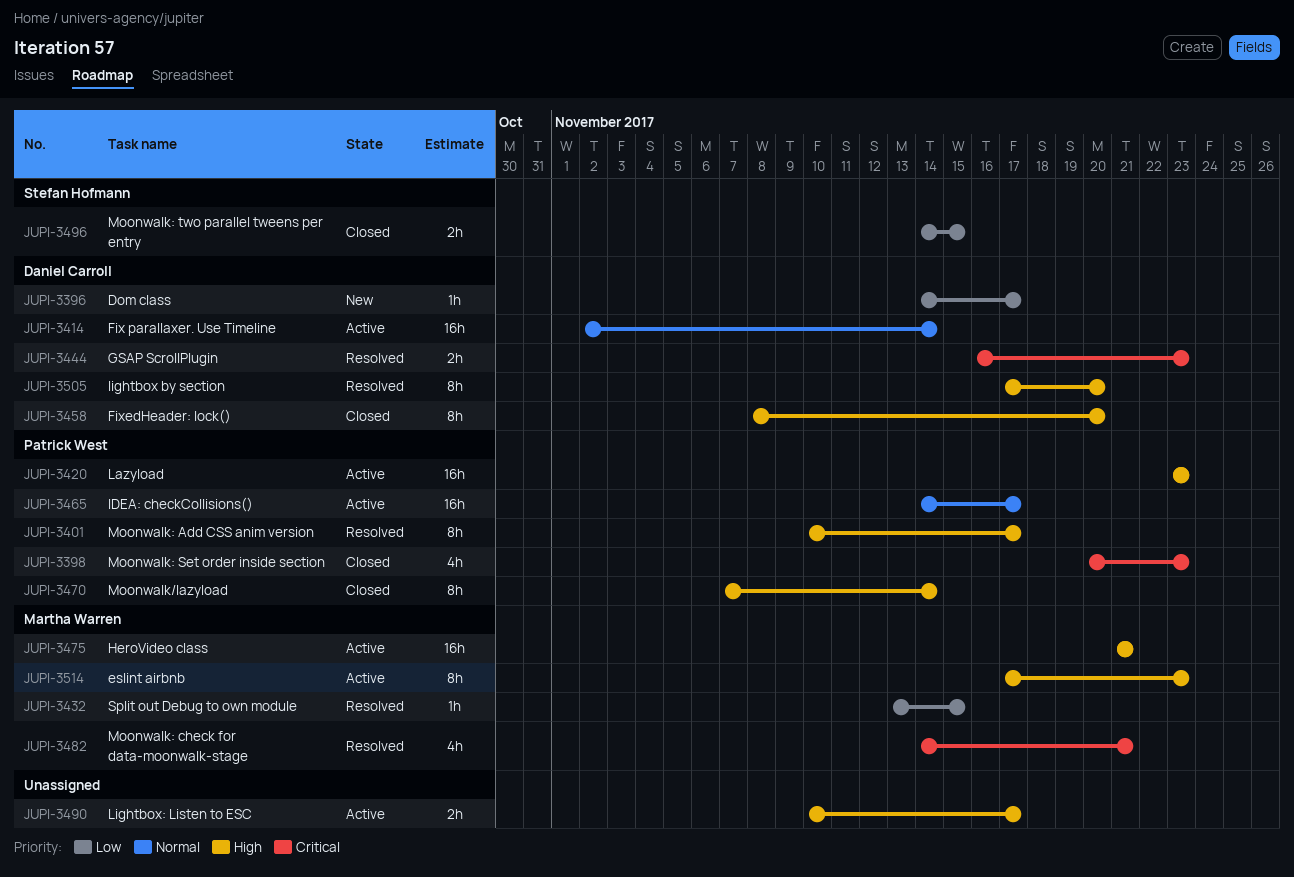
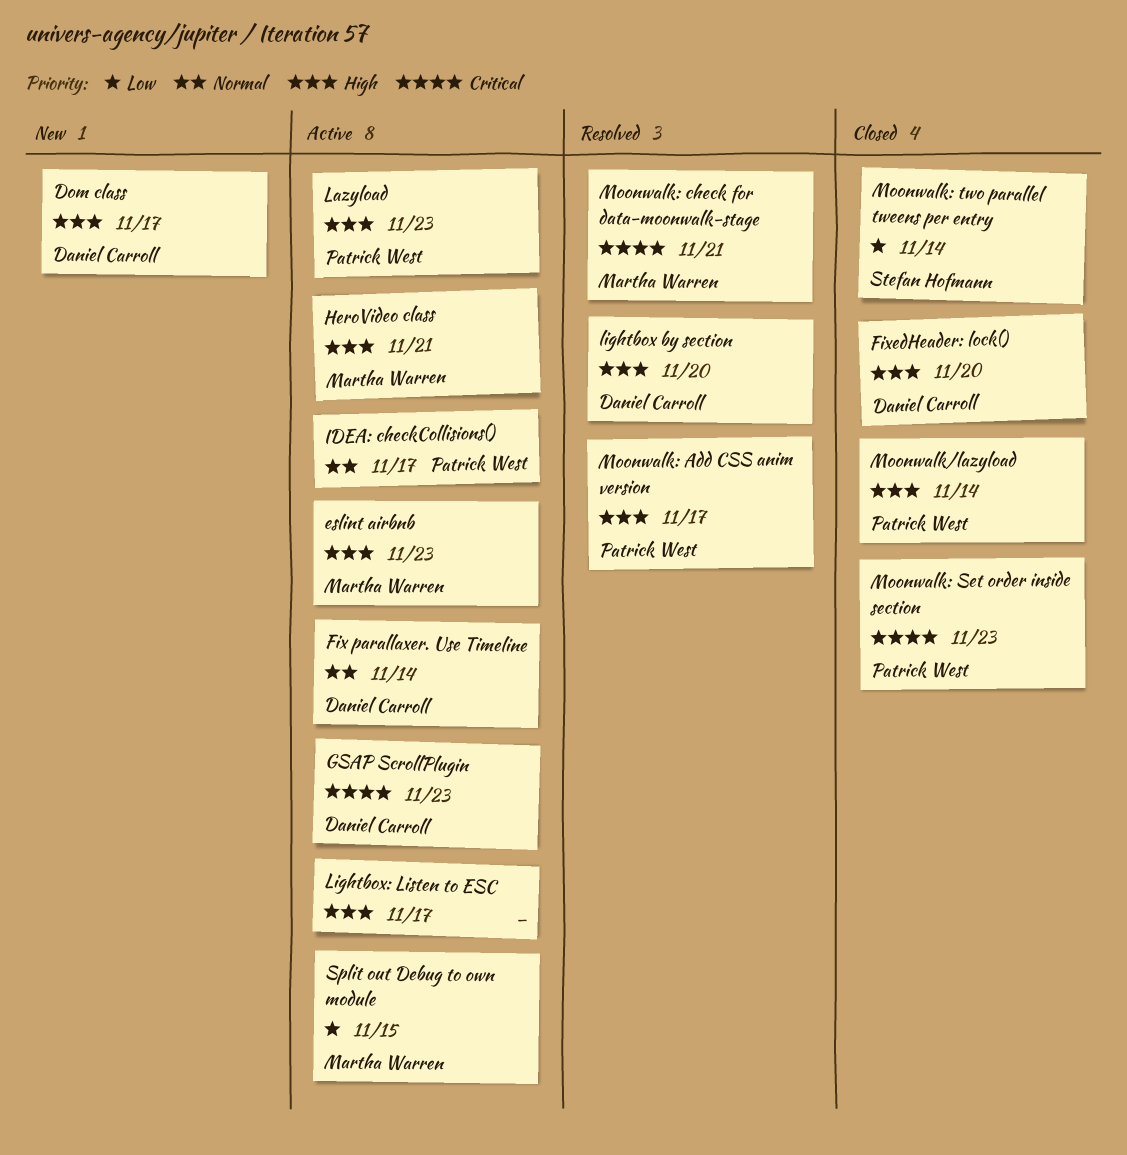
Dom class, priority: Low -> High
GSAP ScrollPlugin, status: Resolved -> Active
Moonwalk: two parallel tweens per entry, due: Nov 15 -> Nov 14
Split out Debug to own module, status: Resolved -> Active

